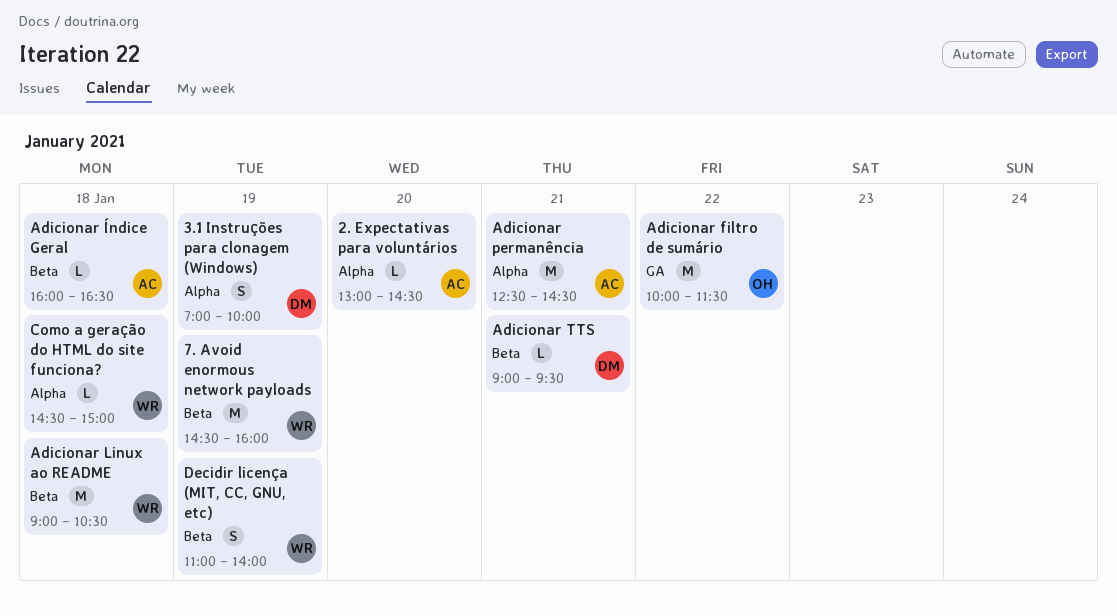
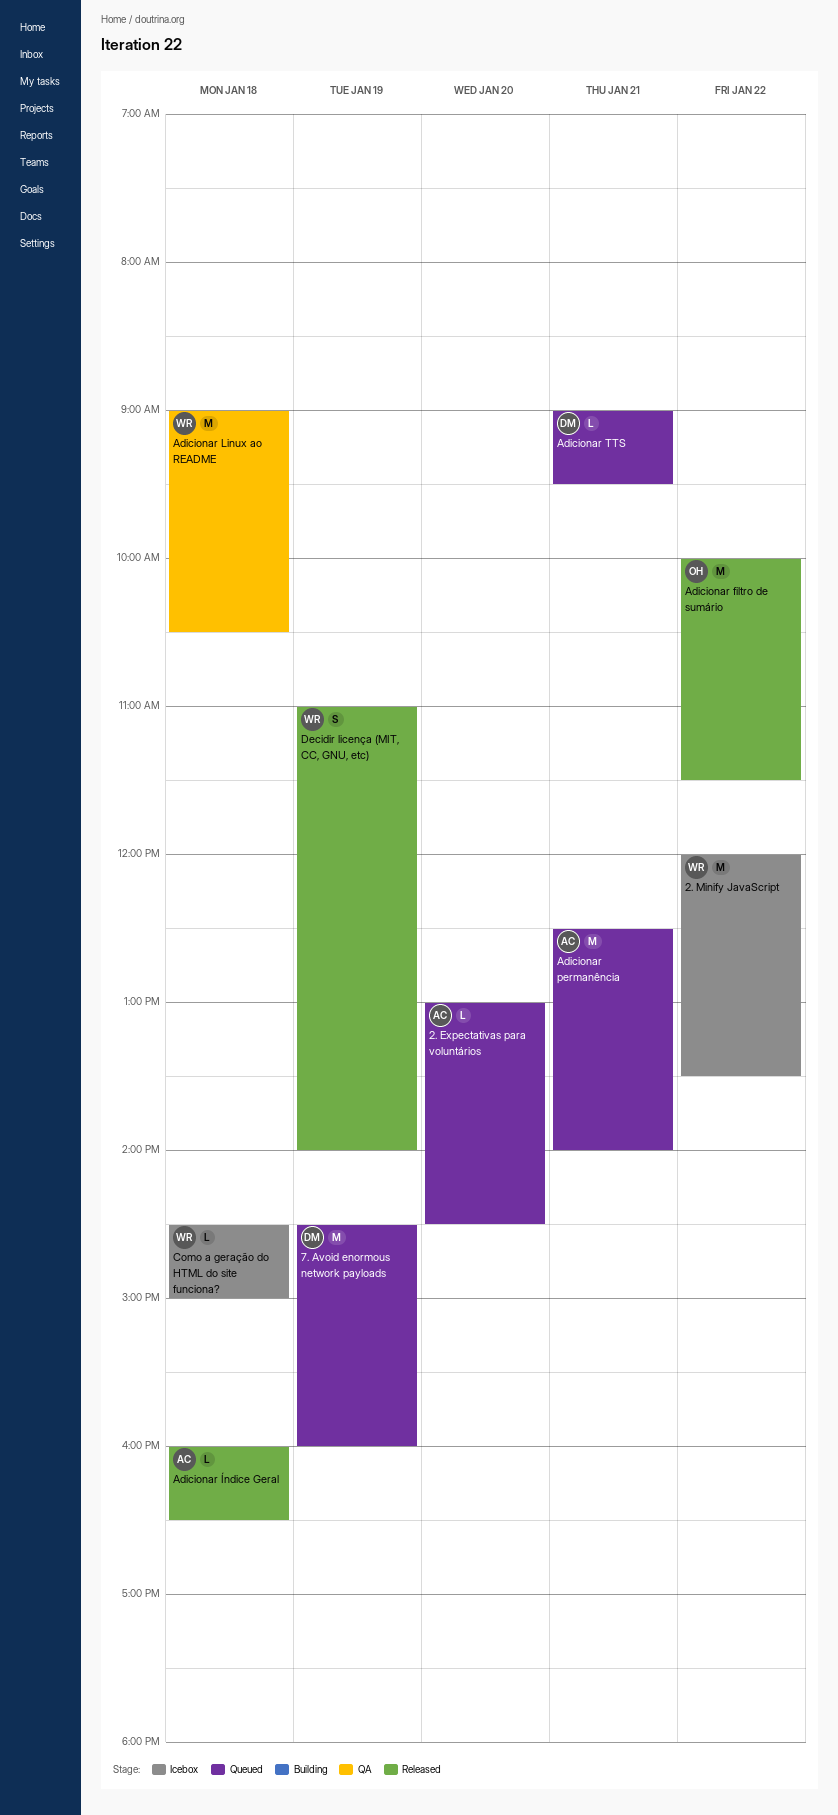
2. Minify JavaScript: none -> present
3.1 Instruções para clonagem (Windows): present -> none
7. Avoid enormous network payloads, owner: WR -> DM
Adicionar permanência, ends: 14:30 -> 14:00

